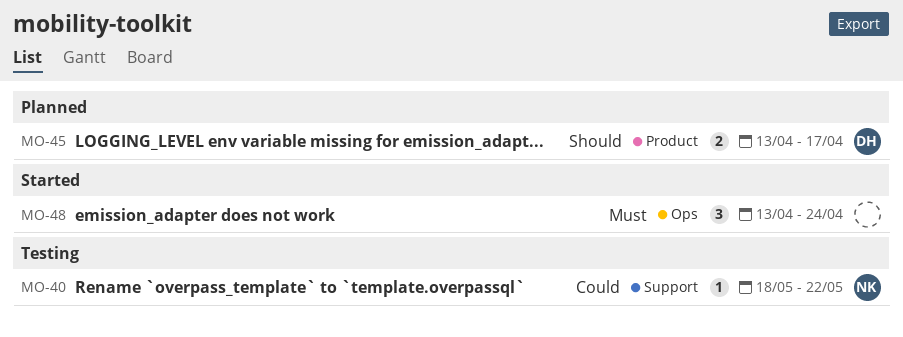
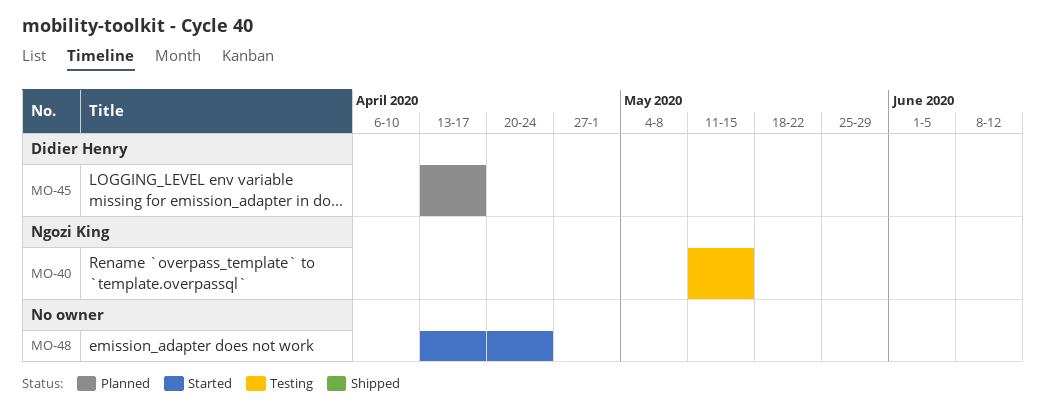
MO-40, start: May 18 -> May 11
MO-40, due: May 22 -> May 15

